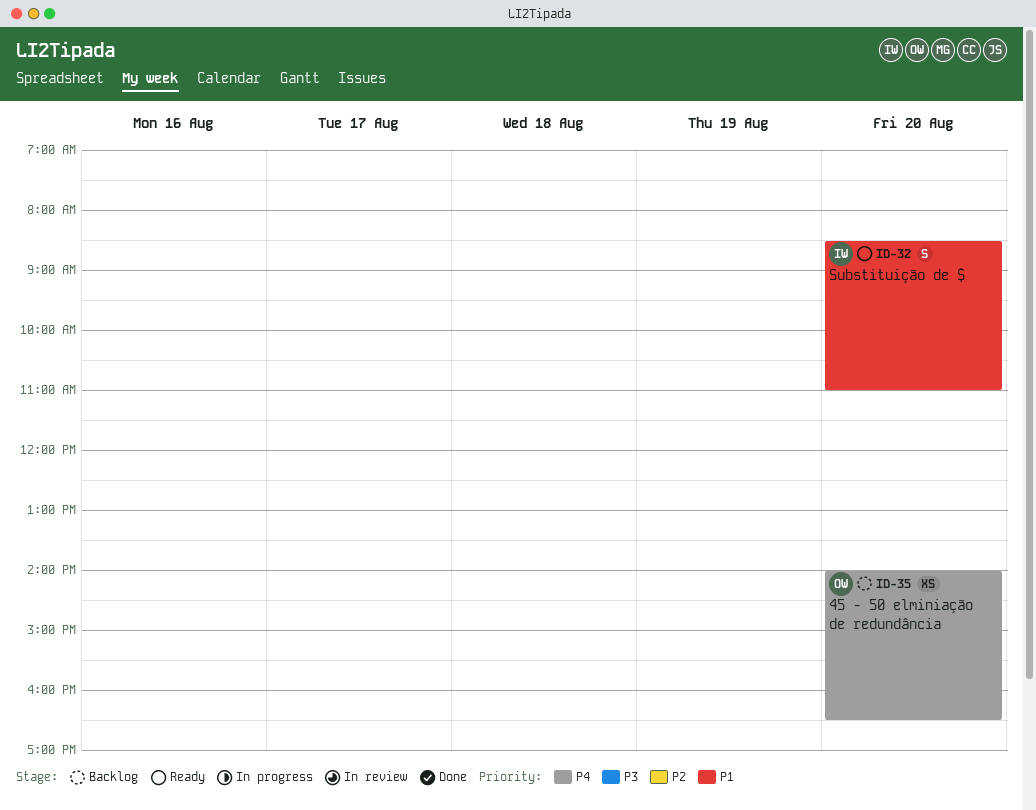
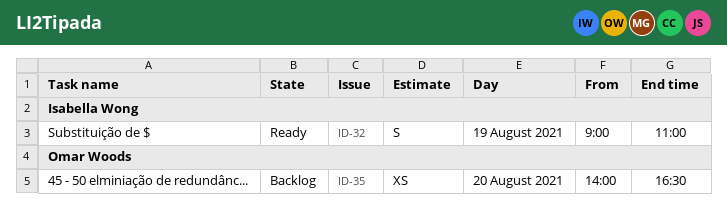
ID-32, day: Aug 20 -> Aug 19
ID-32, begins: 08:30 -> 09:00

